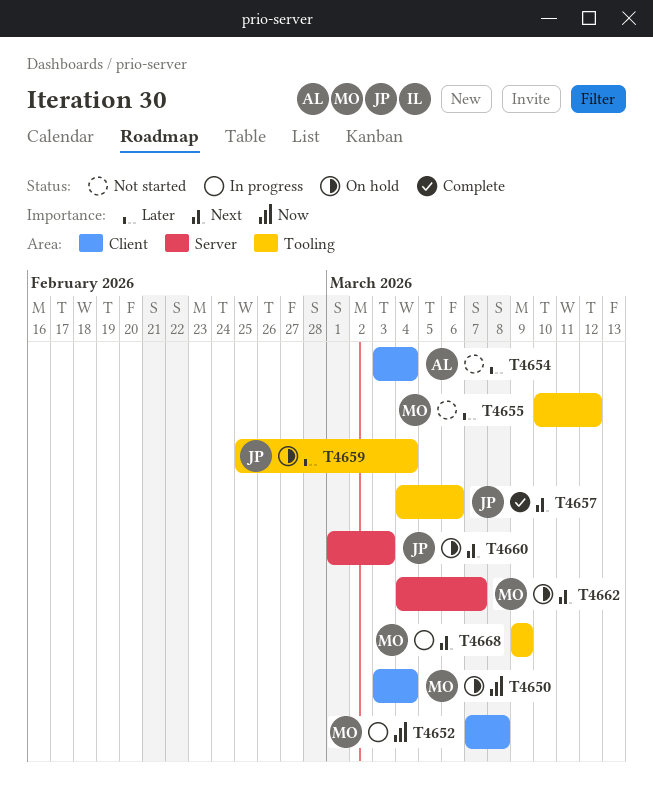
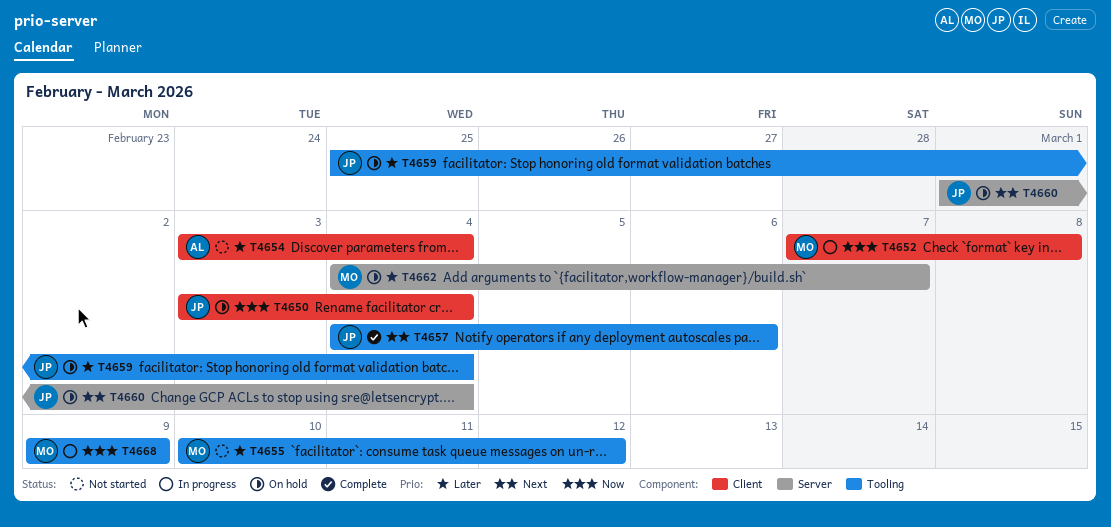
T4650, owner: MO -> JP
T4660, due: Mar 3 -> Mar 4
T4662, priority: Next -> Later
T4668, priority: Next -> Now

